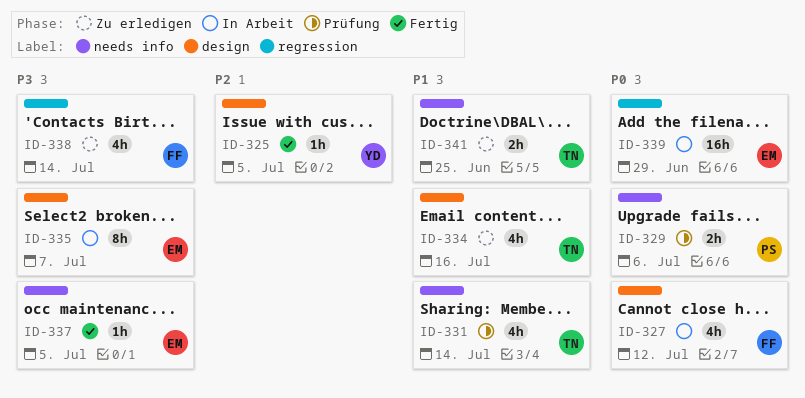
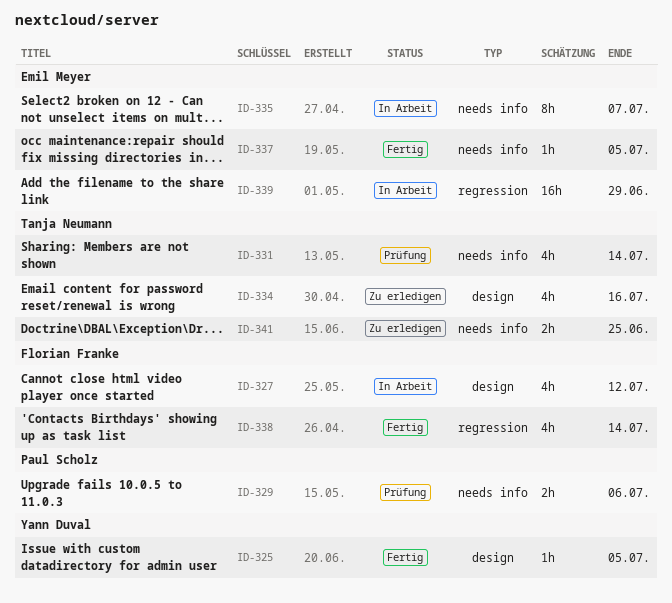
ID-335, label: design -> needs info
ID-338, status: Zu erledigen -> Fertig

